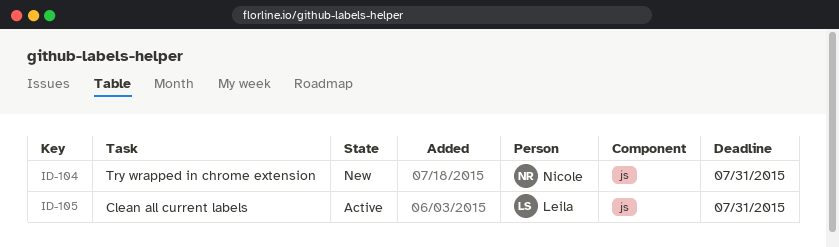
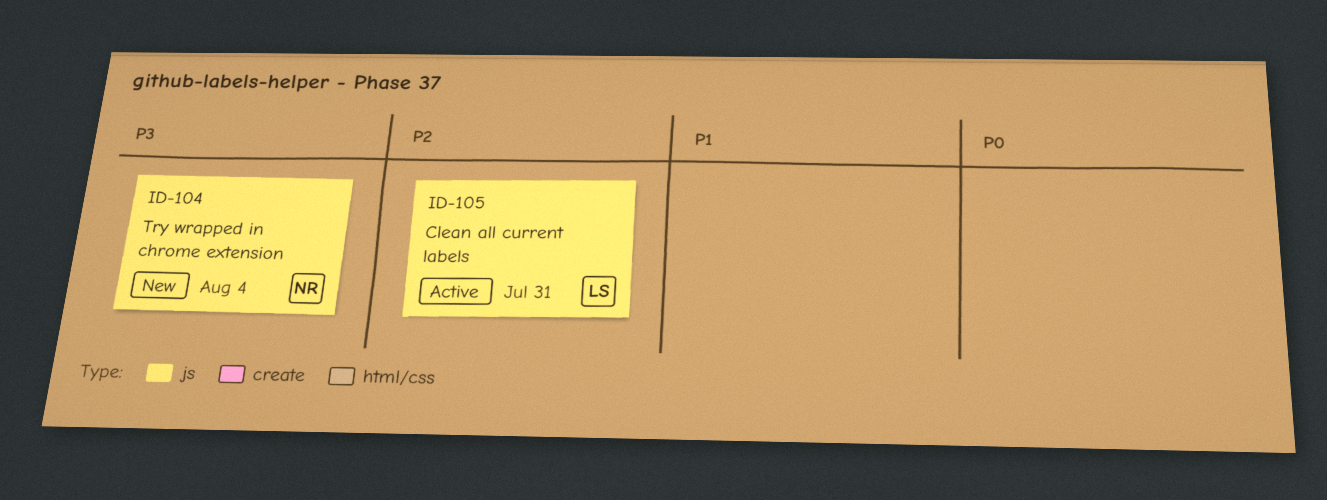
ID-104, due: Jul 31 -> Aug 4

